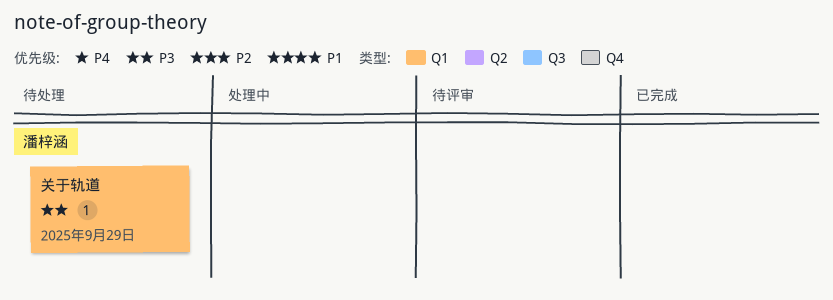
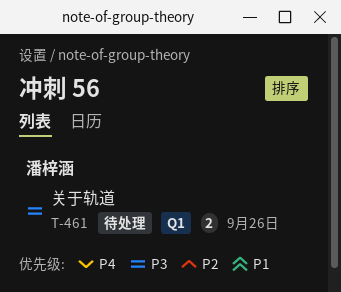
关于轨道, estimate: 1 -> 2
关于轨道, due: Sep 29 -> Sep 26

